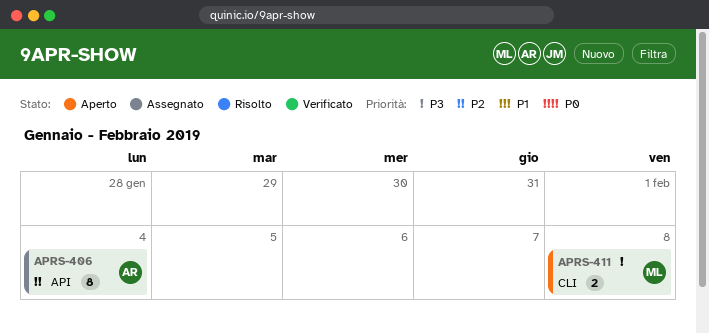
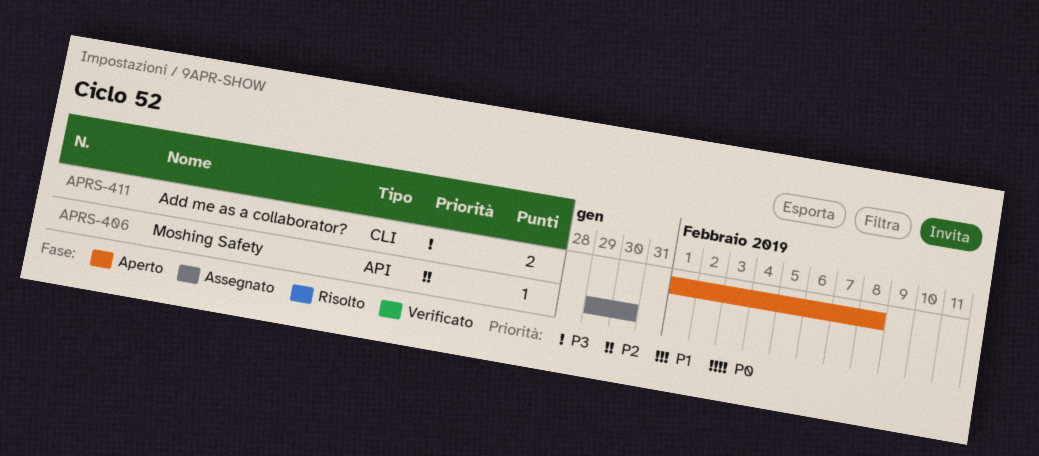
APRS-406, estimate: 8 -> 1
APRS-406, due: Feb 4 -> Jan 30

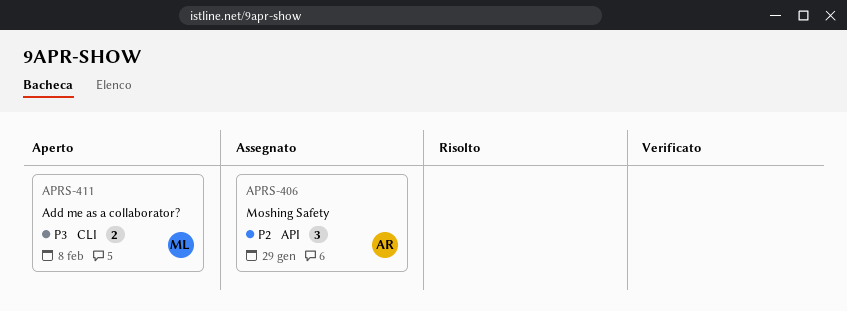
APRS-406, estimate: 1 -> 3
APRS-406, due: Jan 30 -> Jan 29

